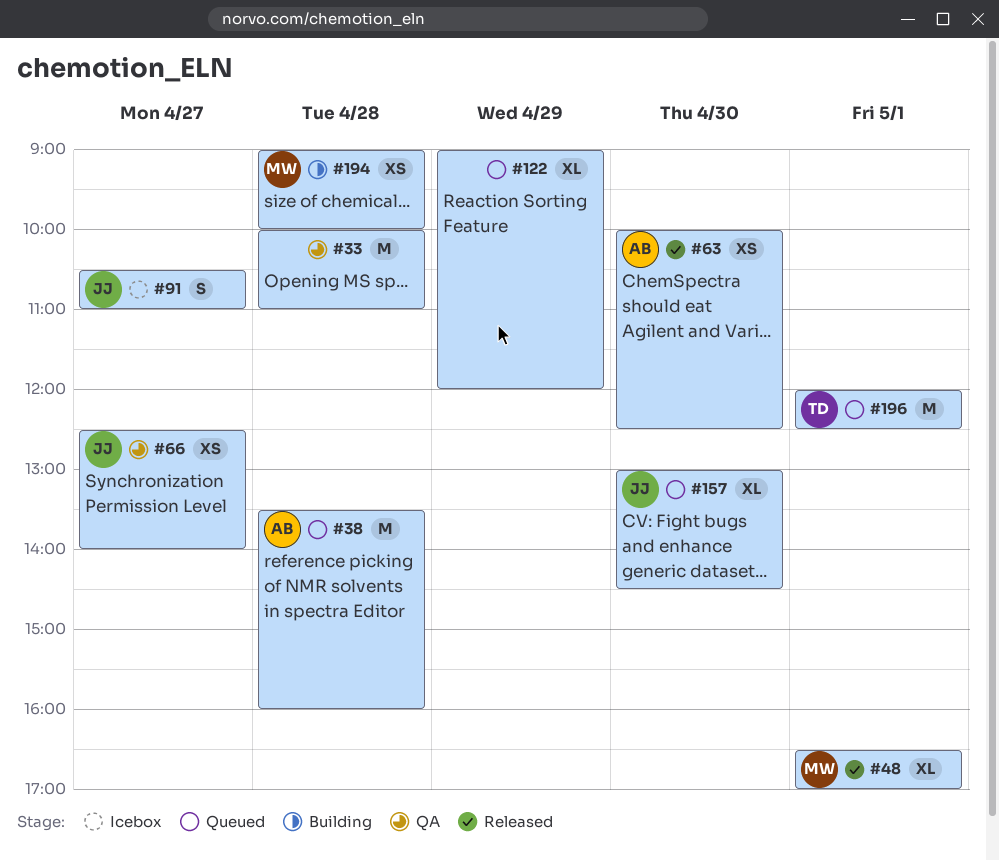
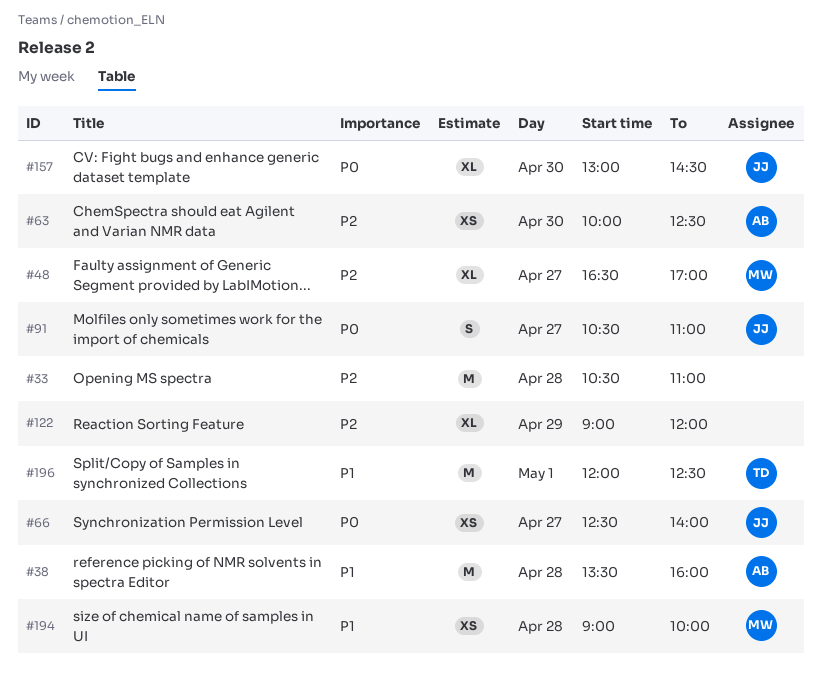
#33, begins: 10:00 -> 10:30
#48, day: May 1 -> Apr 27

